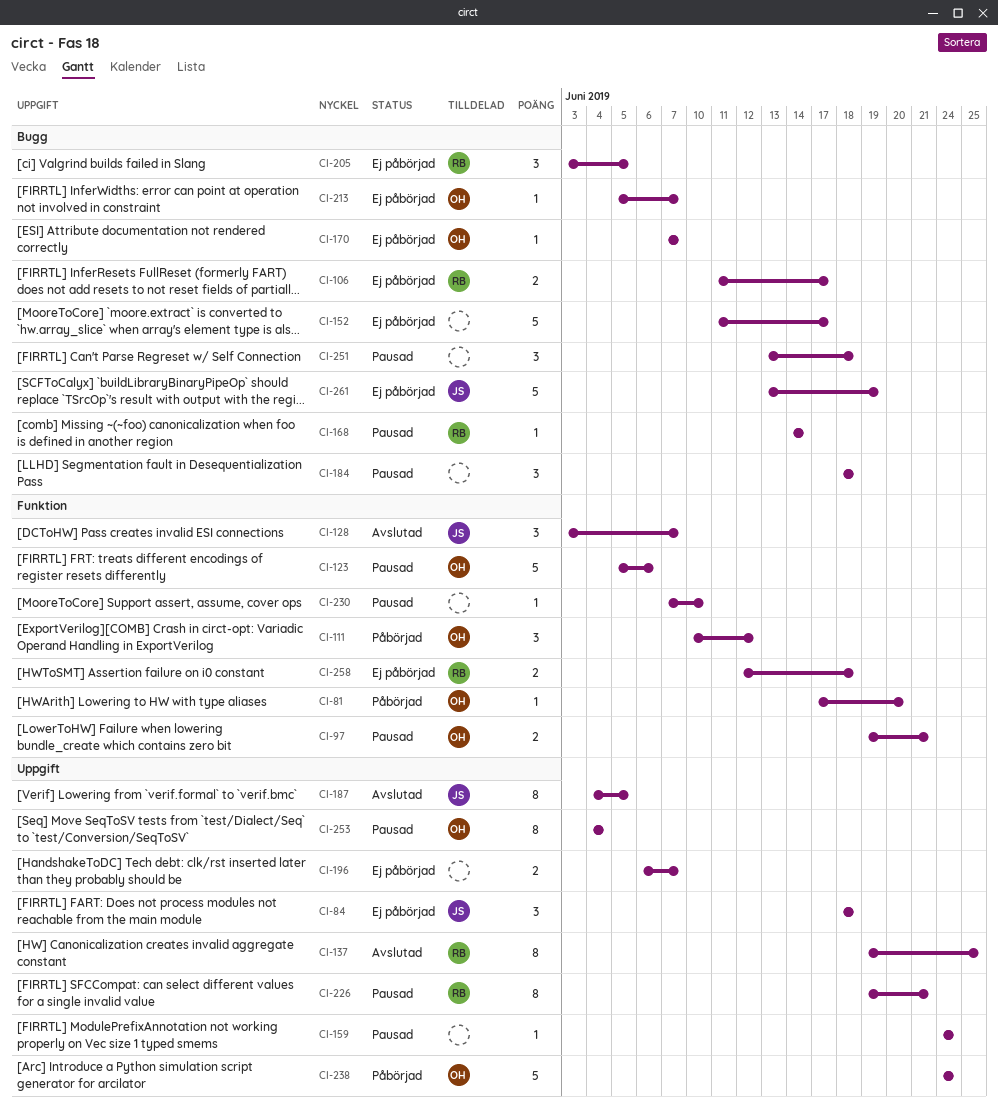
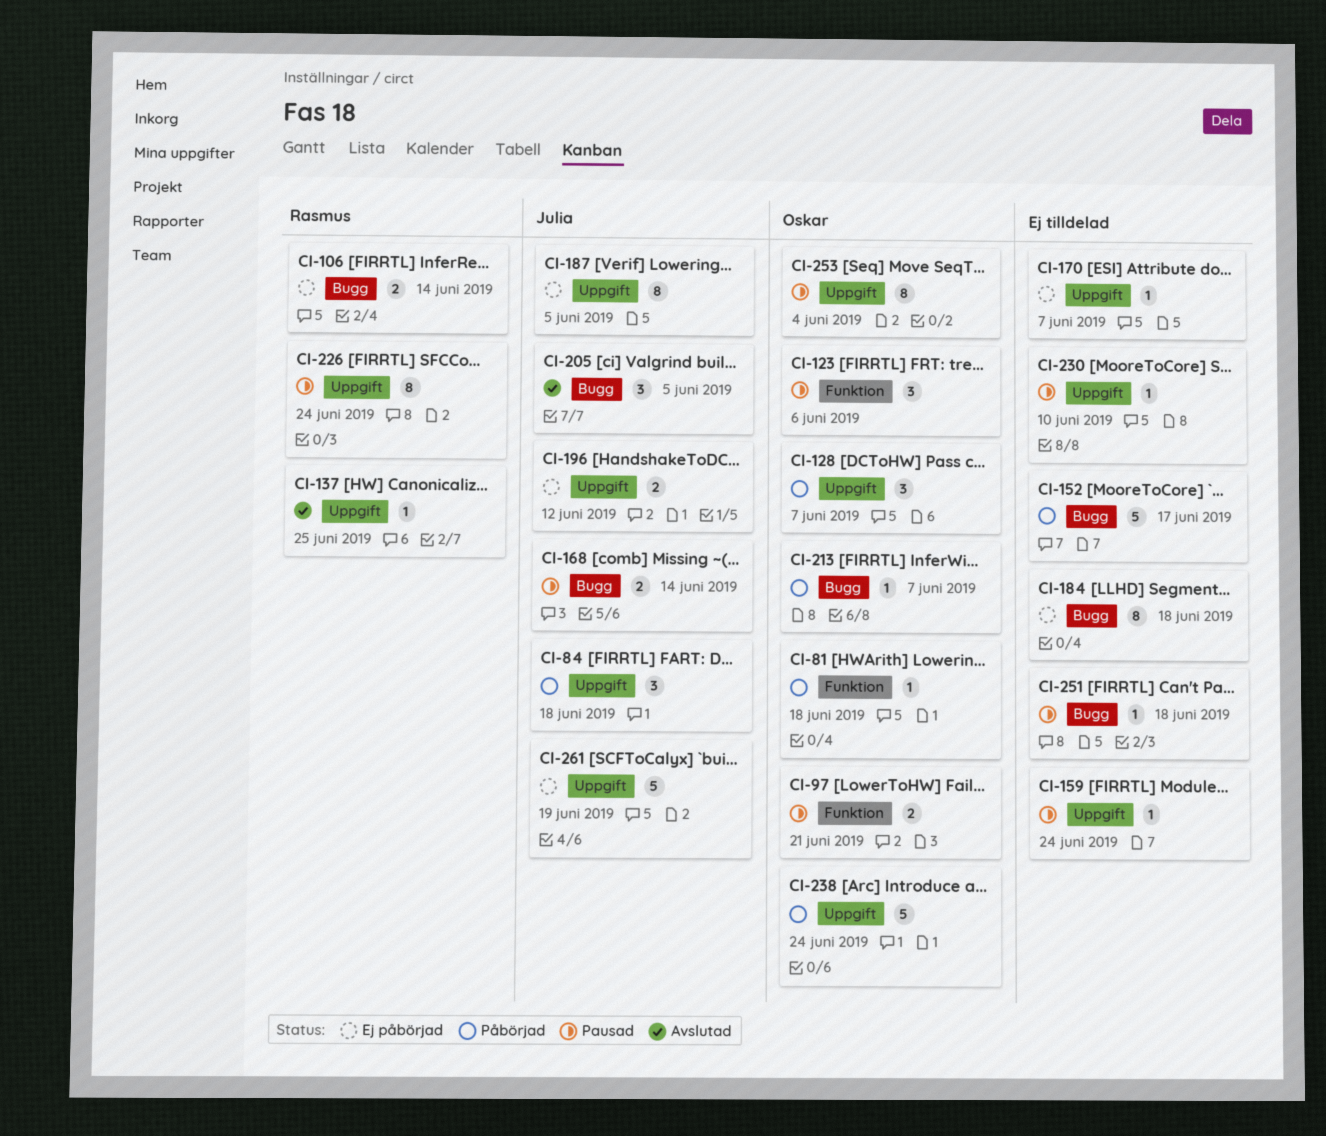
CI-81, due: Jun 20 -> Jun 18
CI-84, status: Ej påbörjad -> Påbörjad
CI-106, due: Jun 17 -> Jun 14
CI-111: present -> none
CI-123, estimate: 5 -> 3
CI-128, status: Avslutad -> Påbörjad
CI-128, owner: Julia -> Oskar
CI-128, label: Funktion -> Uppgift
CI-137, estimate: 8 -> 1
CI-152, status: Ej påbörjad -> Påbörjad
CI-168, owner: Rasmus -> Julia
CI-168, estimate: 1 -> 2
CI-170, owner: Oskar -> none
CI-170, label: Bugg -> Uppgift
CI-184, status: Pausad -> Ej påbörjad
CI-184, estimate: 3 -> 8
CI-187, status: Avslutad -> Ej påbörjad
CI-196, owner: none -> Julia
CI-196, due: Jun 7 -> Jun 12
CI-205, status: Ej påbörjad -> Avslutad
CI-205, owner: Rasmus -> Julia
CI-213, status: Ej påbörjad -> Påbörjad
CI-226, due: Jun 21 -> Jun 24
CI-230, label: Funktion -> Uppgift
CI-251, estimate: 3 -> 1
CI-258: present -> none
CI-261, label: Bugg -> Uppgift

